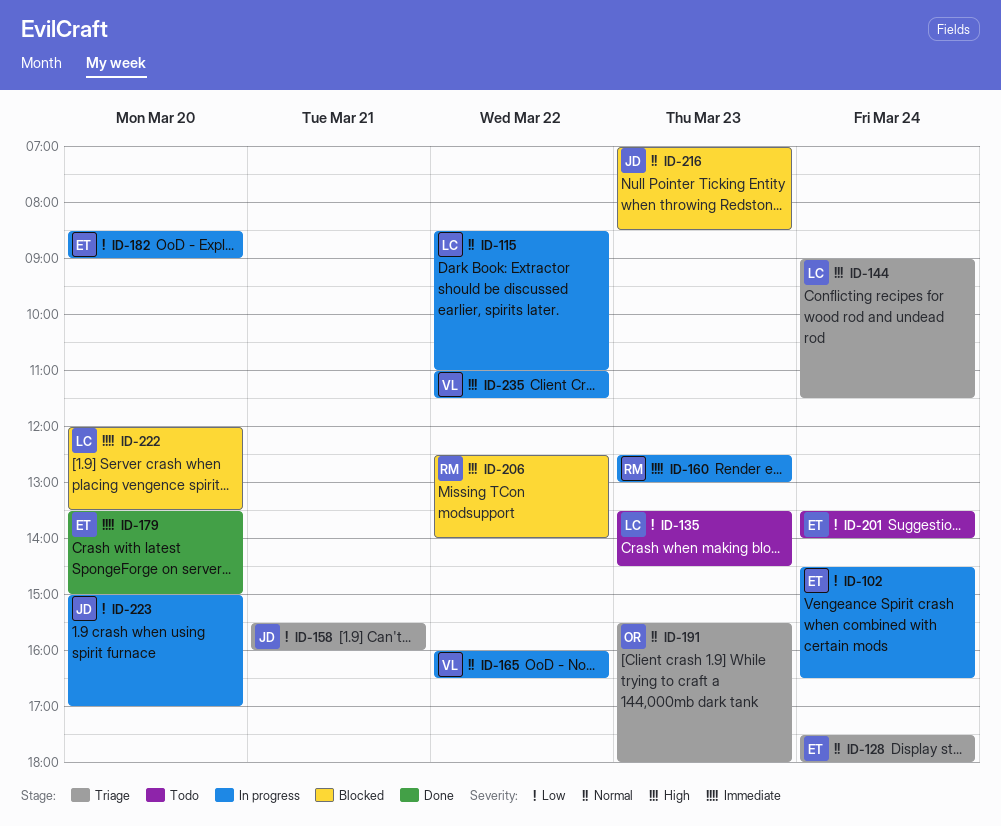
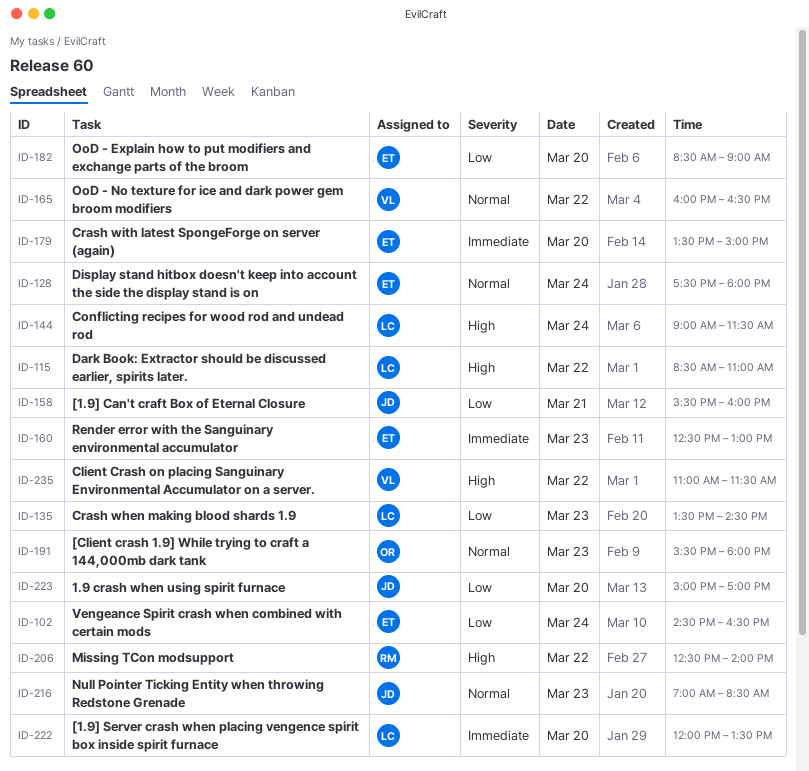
ID-115, priority: Normal -> High
ID-160, owner: RM -> ET
ID-201: present -> none

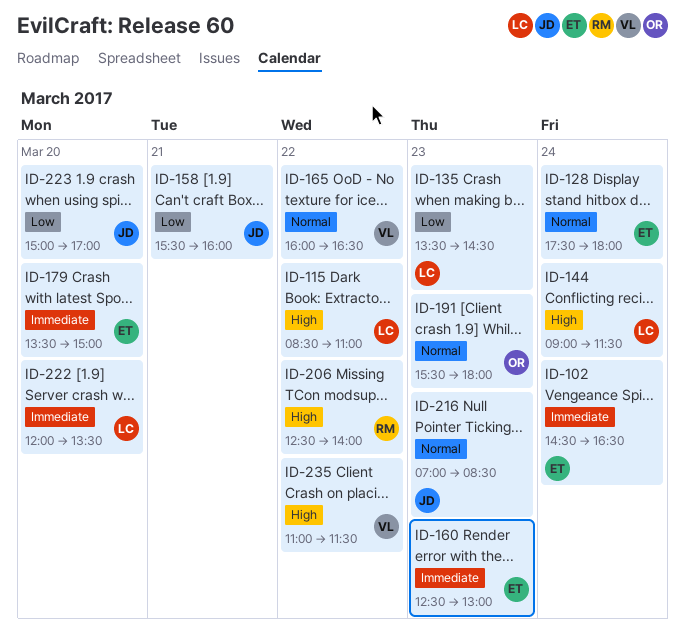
ID-102, priority: Low -> Immediate
ID-182: present -> none

